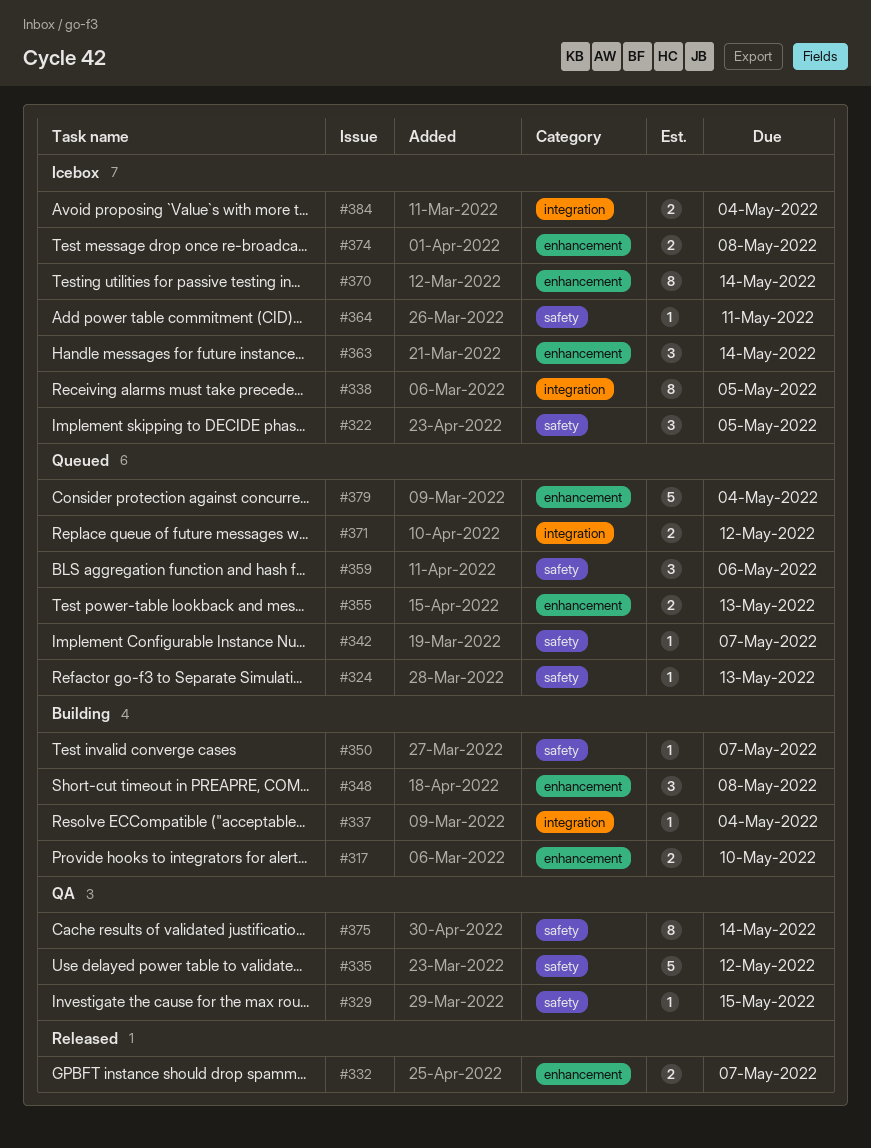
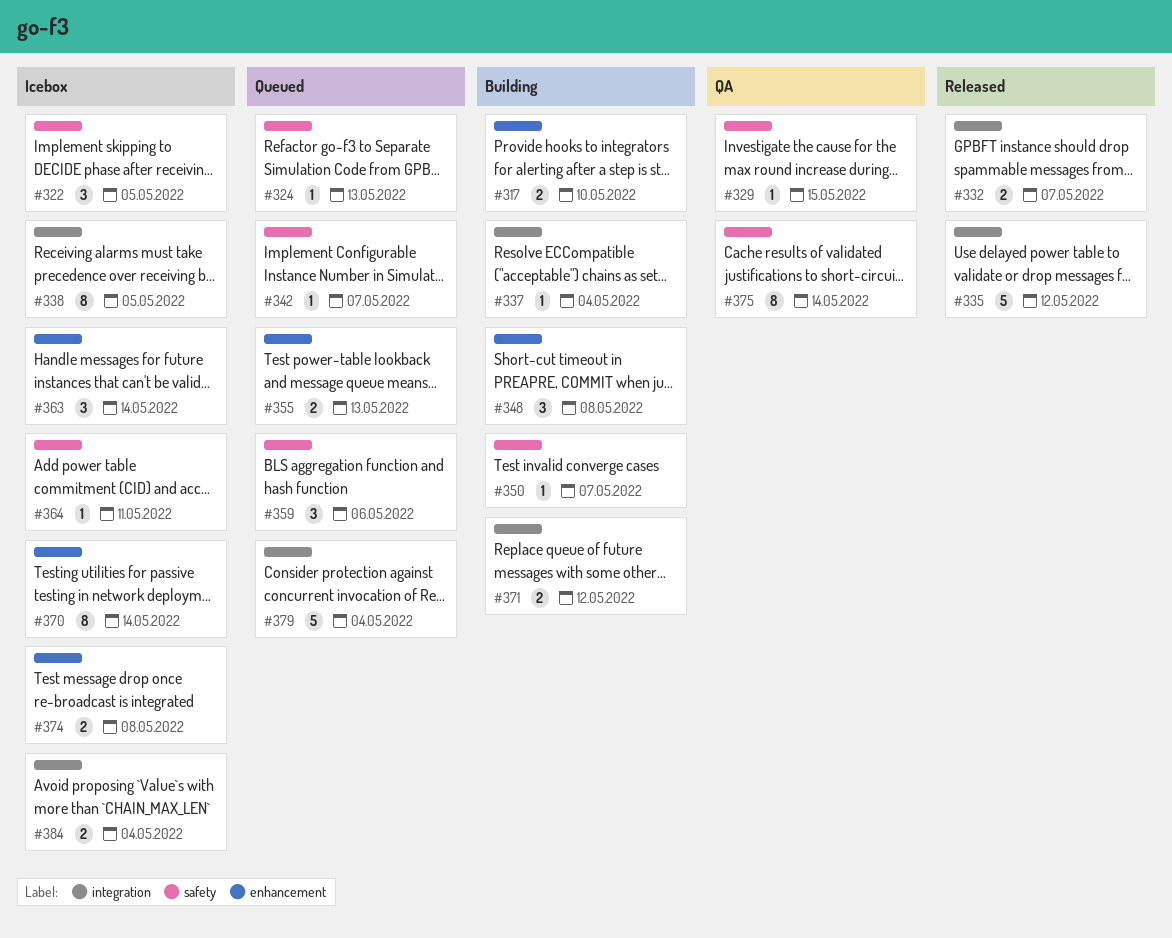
#332, label: enhancement -> integration
#335, status: QA -> Released
#335, label: safety -> integration
#371, status: Queued -> Building
#379, label: enhancement -> integration

